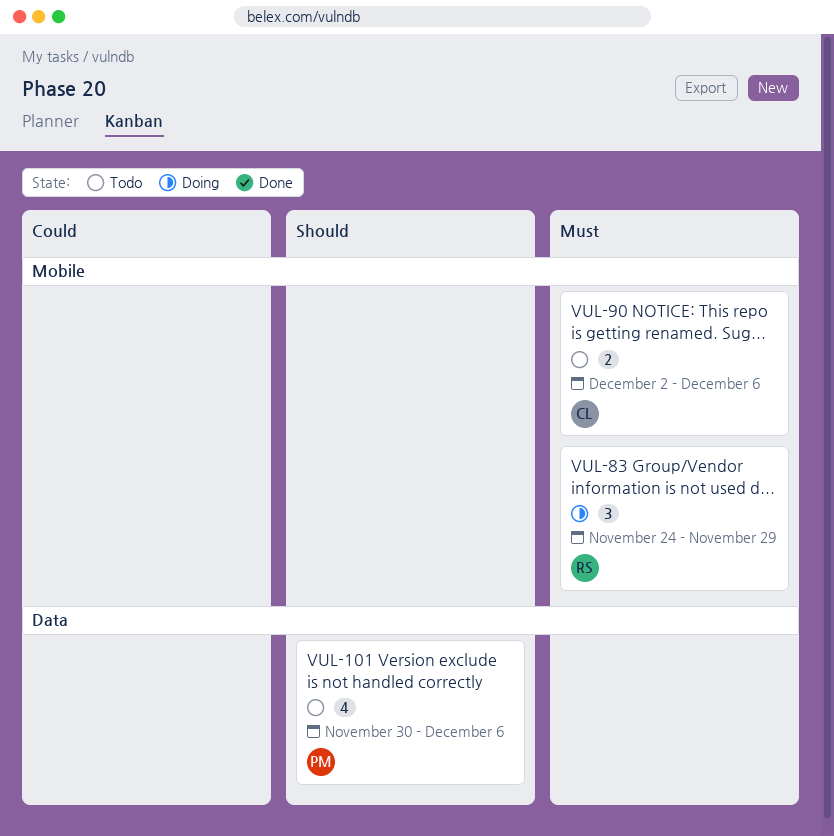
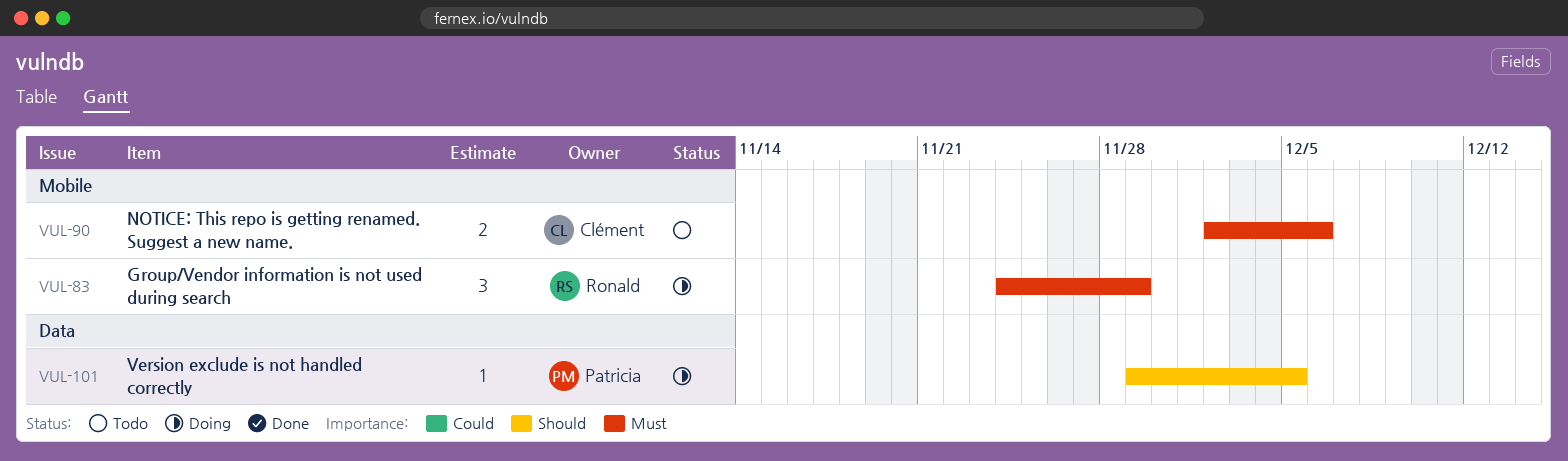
VUL-101, status: Todo -> Doing
VUL-101, estimate: 4 -> 1
VUL-101, start: Nov 30 -> Nov 29
VUL-101, due: Dec 6 -> Dec 5

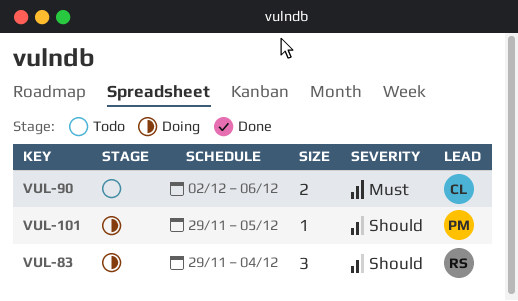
VUL-83, priority: Must -> Should
VUL-83, start: Nov 24 -> Nov 29
VUL-83, due: Nov 29 -> Dec 4

